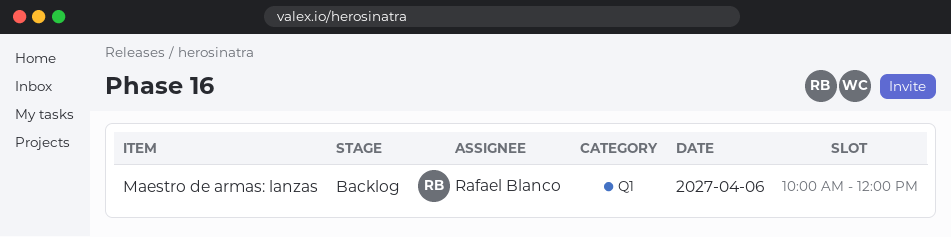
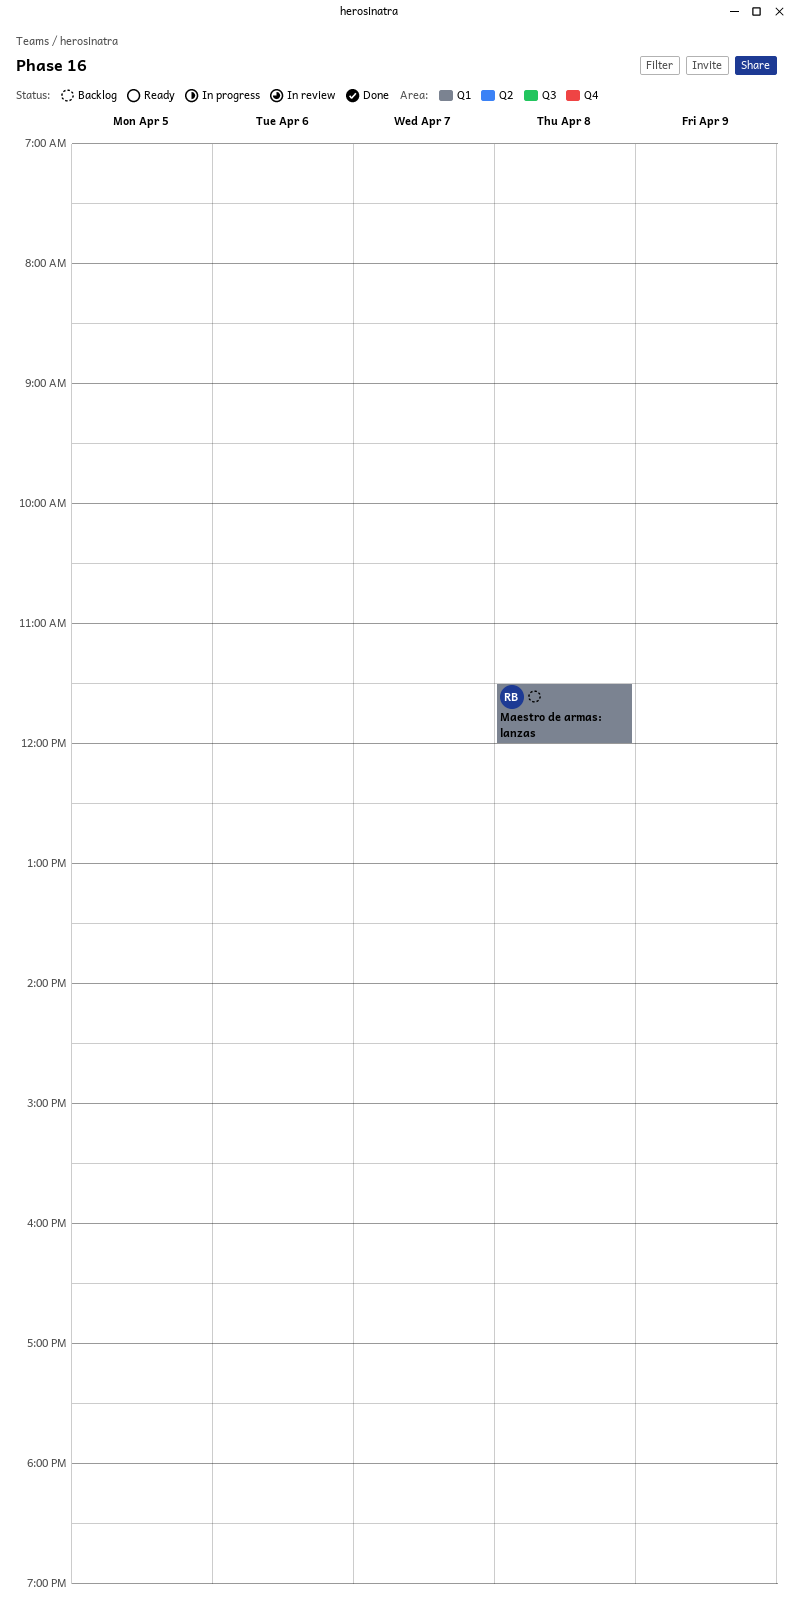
Maestro de armas: lanzas, day: Apr 6 -> Apr 8
Maestro de armas: lanzas, begins: 10:00 -> 11:30

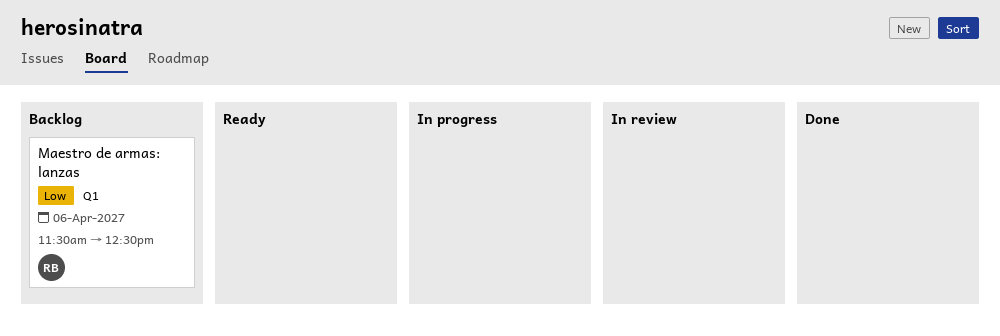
Maestro de armas: lanzas, day: Apr 8 -> Apr 6
Maestro de armas: lanzas, ends: 12:00 -> 12:30

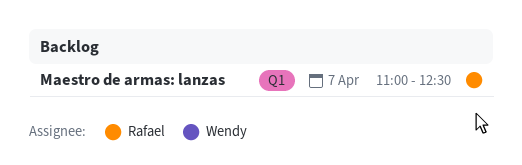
Maestro de armas: lanzas, day: Apr 6 -> Apr 7
Maestro de armas: lanzas, begins: 11:30 -> 11:00

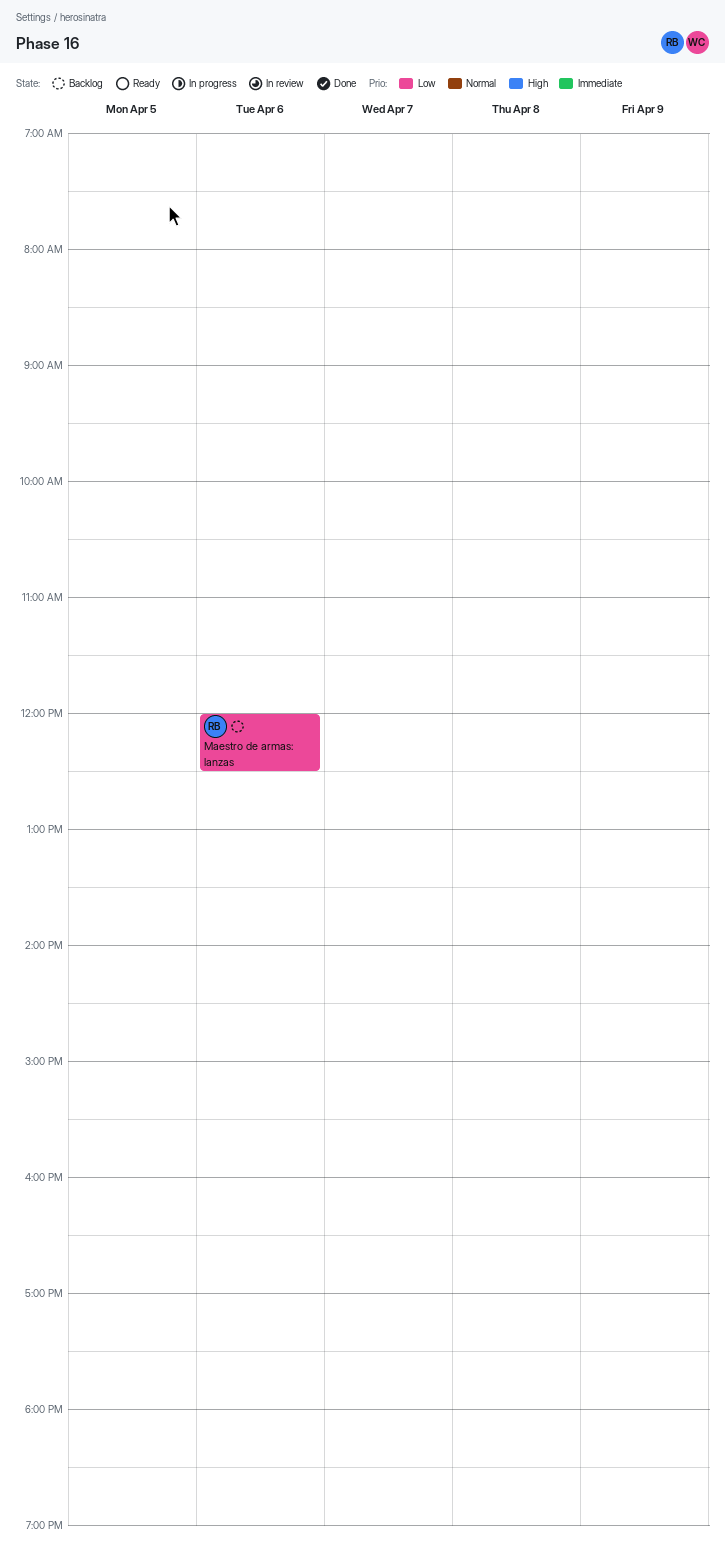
Maestro de armas: lanzas, day: Apr 7 -> Apr 6
Maestro de armas: lanzas, begins: 11:00 -> 12:00

